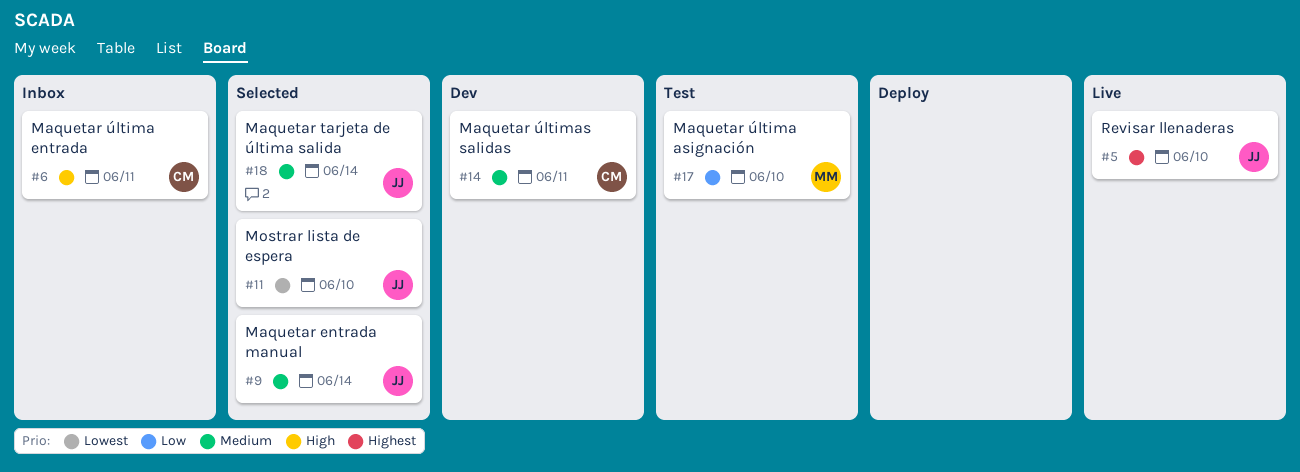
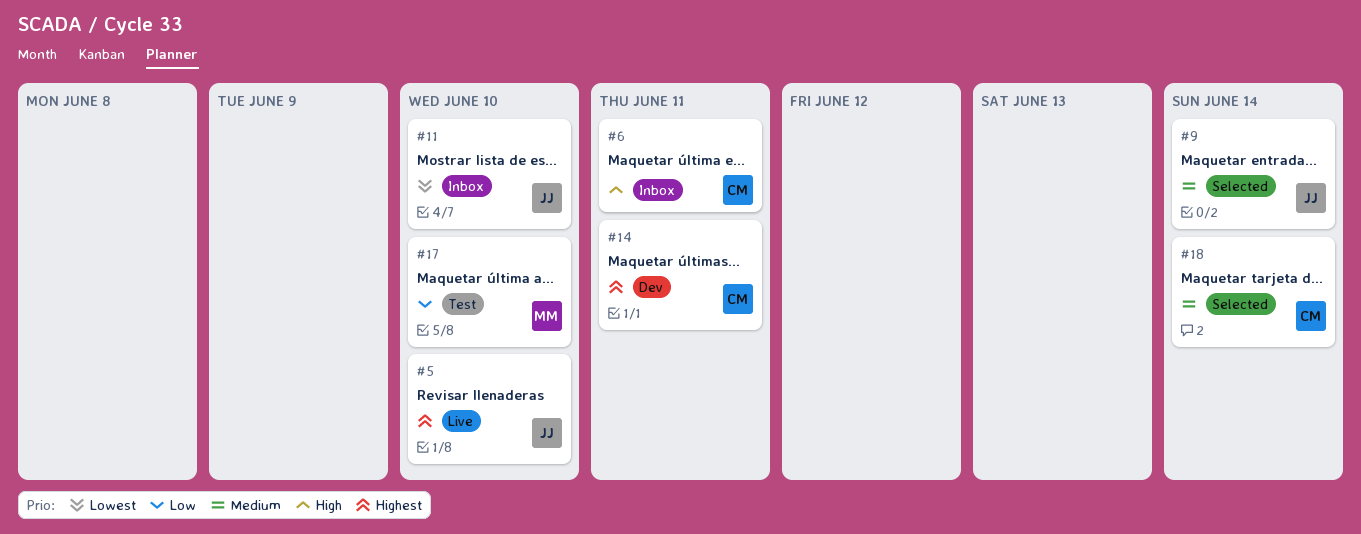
#11, status: Selected -> Inbox
#14, priority: Medium -> Highest
#18, owner: JJ -> CM

